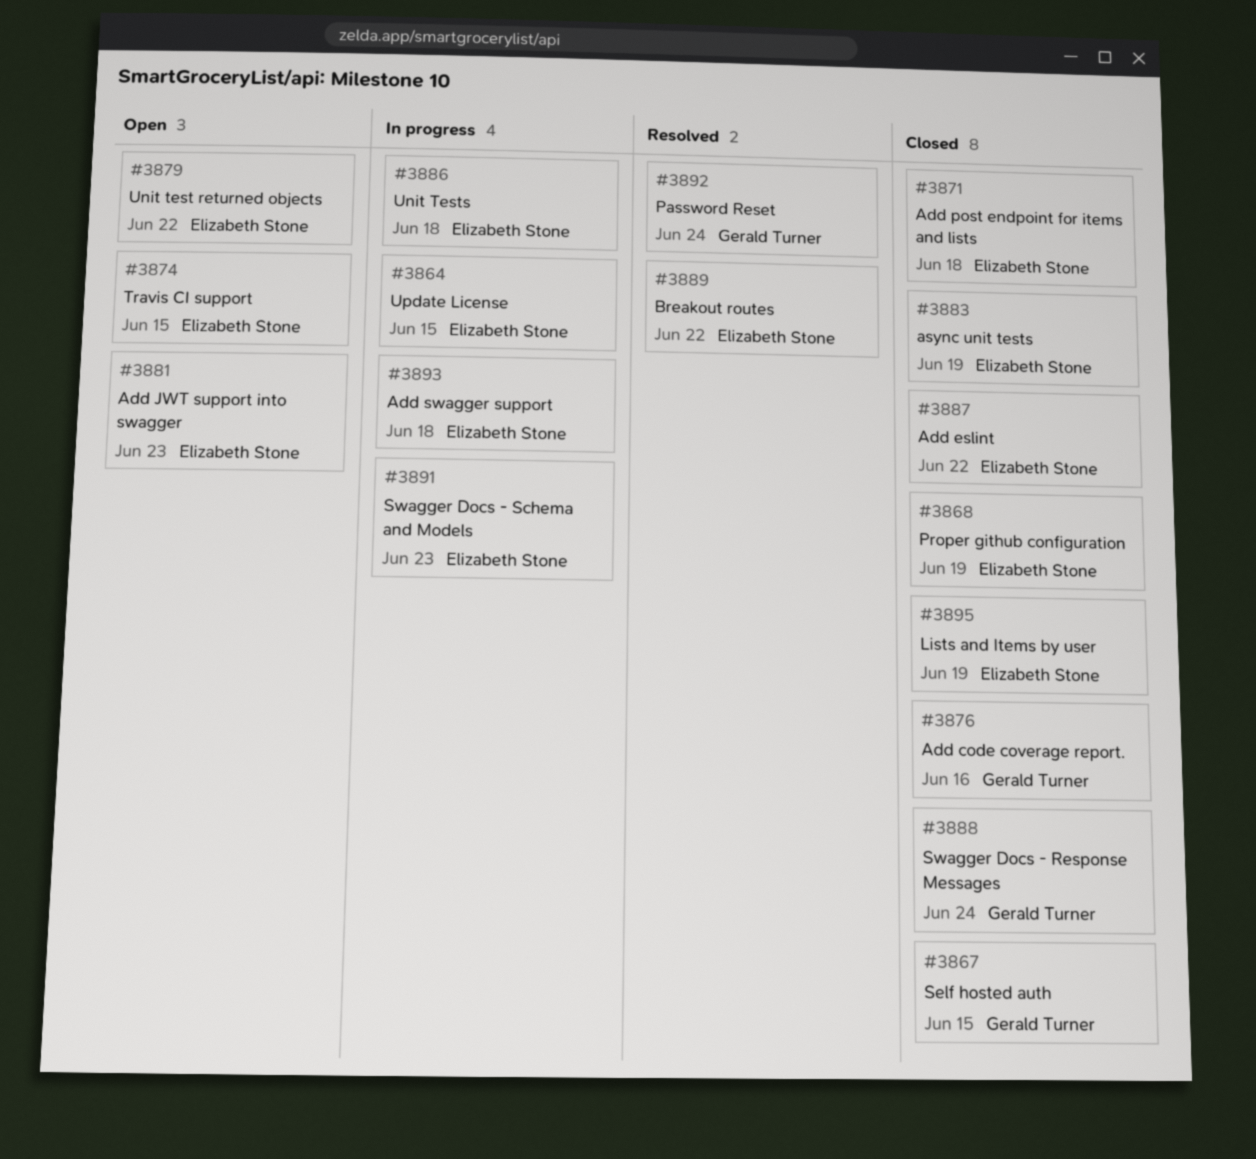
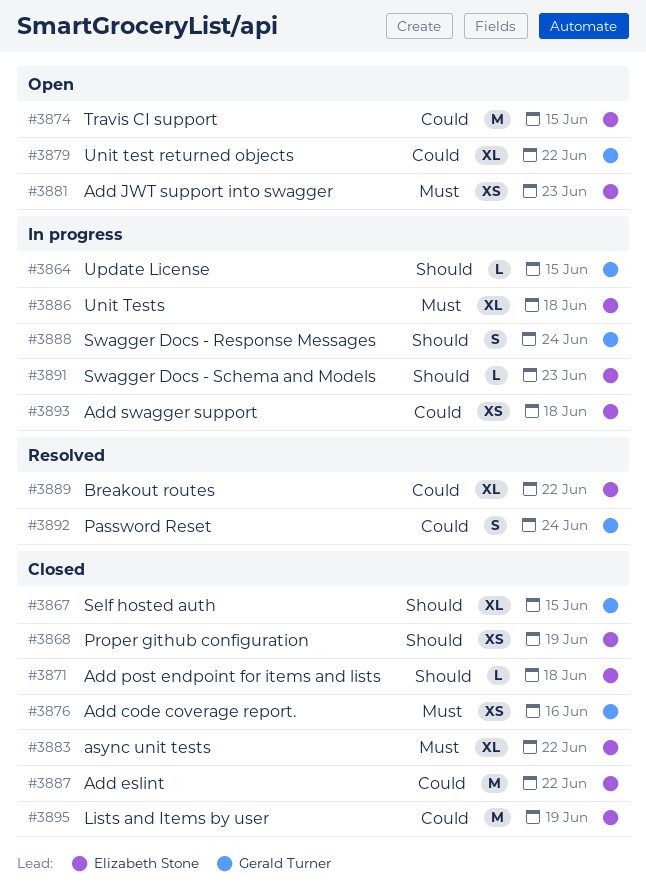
#3864, owner: Elizabeth Stone -> Gerald Turner
#3879, owner: Elizabeth Stone -> Gerald Turner
#3883, due: Jun 19 -> Jun 22
#3888, status: Closed -> In progress

